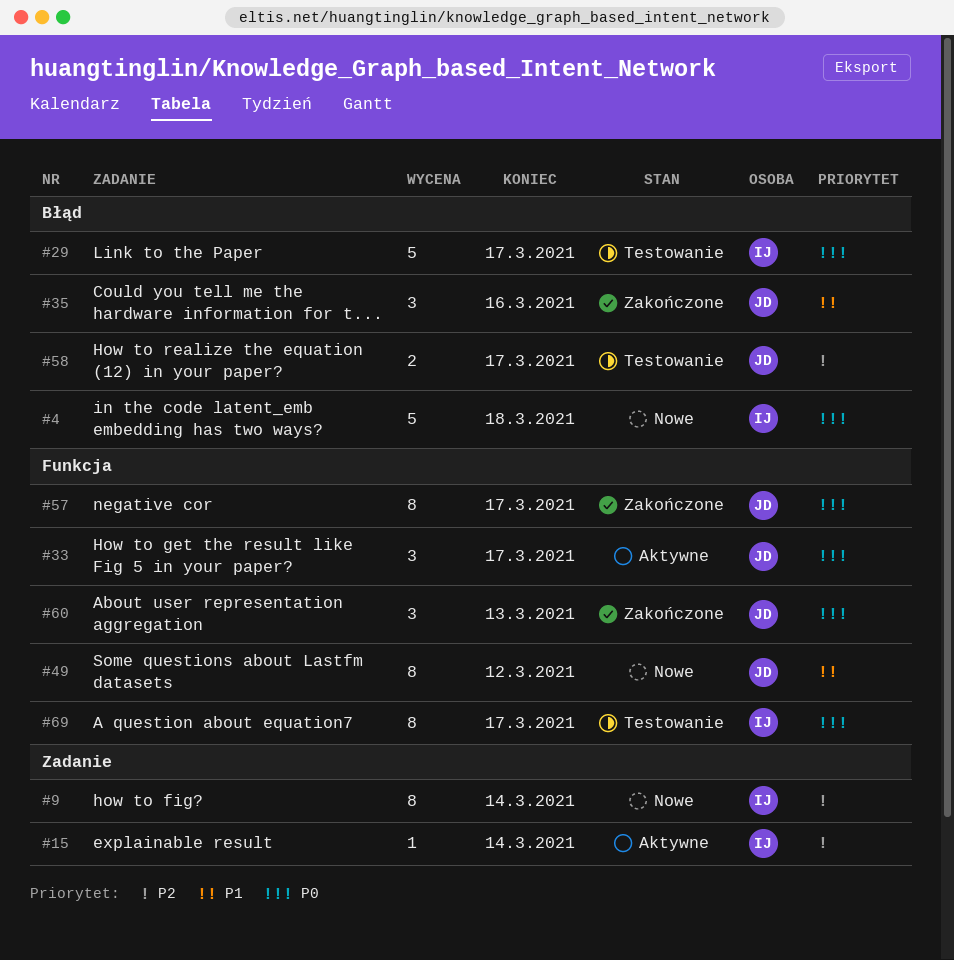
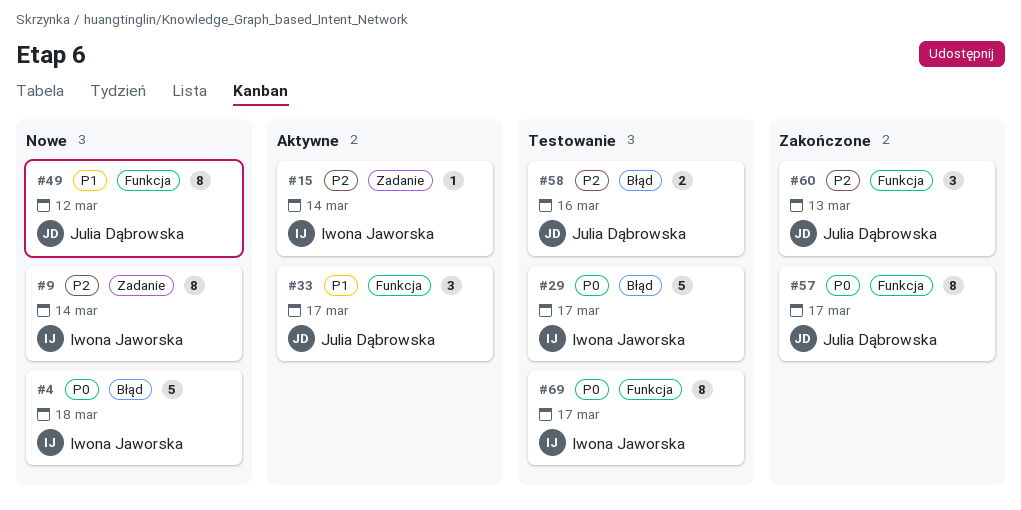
#33, priority: P0 -> P1
#35: present -> none
#58, due: Mar 17 -> Mar 16
#60, priority: P0 -> P2

